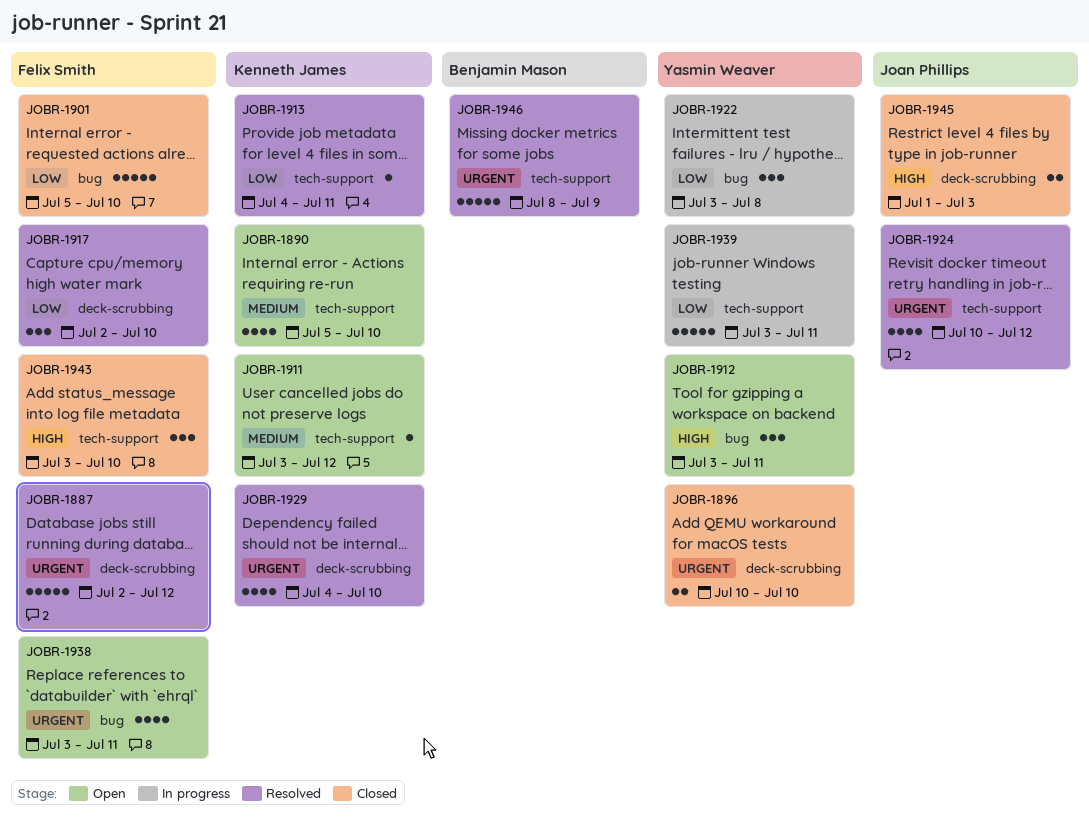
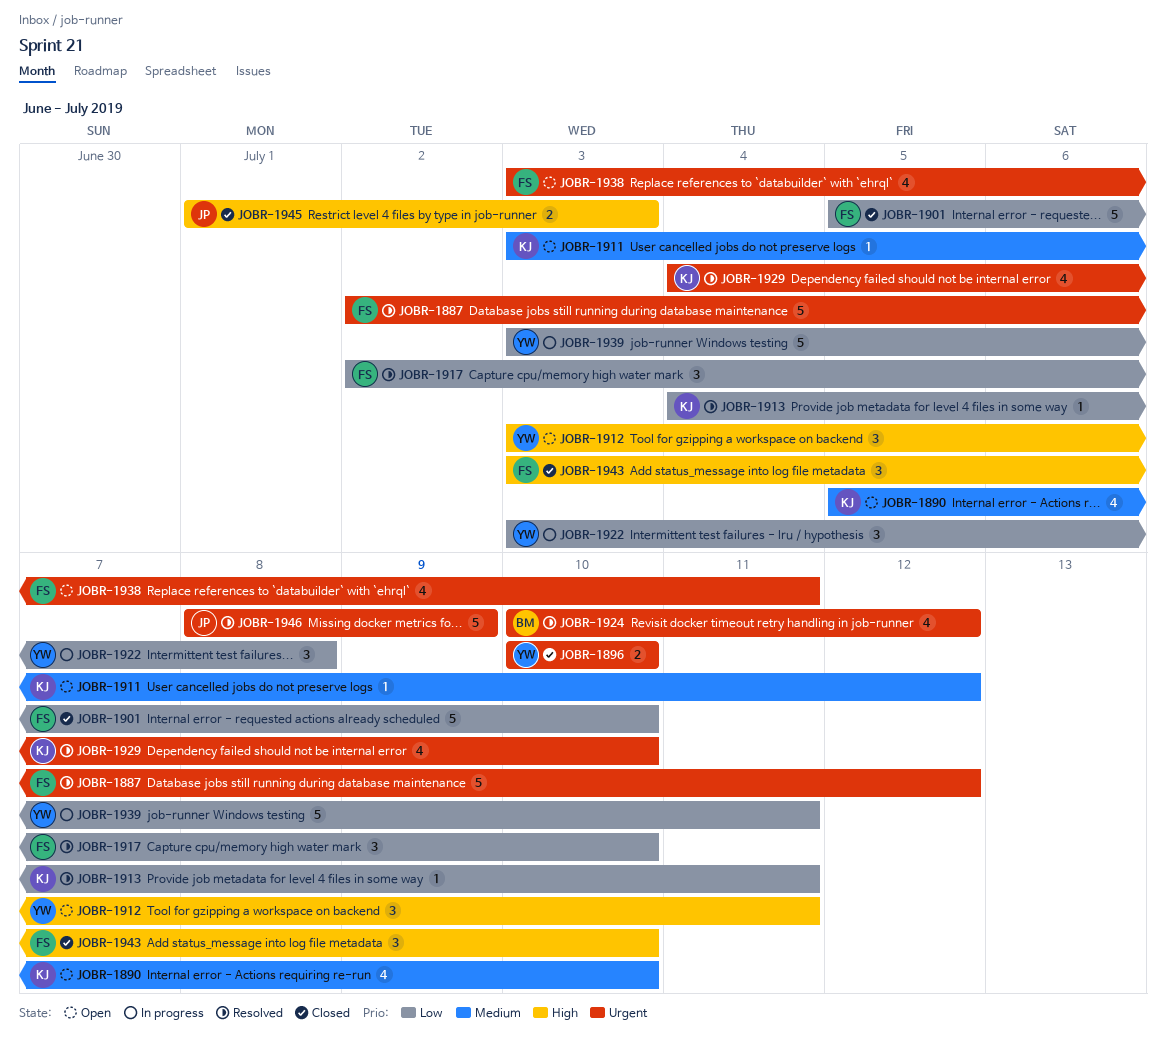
JOBR-1924, owner: Joan Phillips -> Benjamin Mason
JOBR-1946, owner: Benjamin Mason -> Joan Phillips

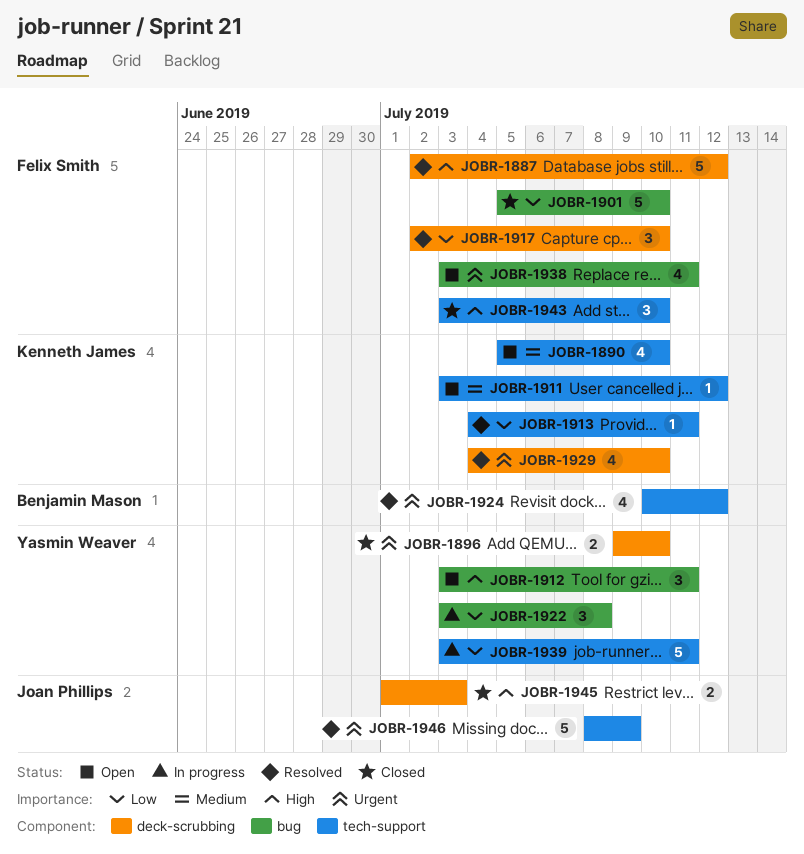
JOBR-1887, priority: Urgent -> High
JOBR-1896, start: Jul 10 -> Jul 9

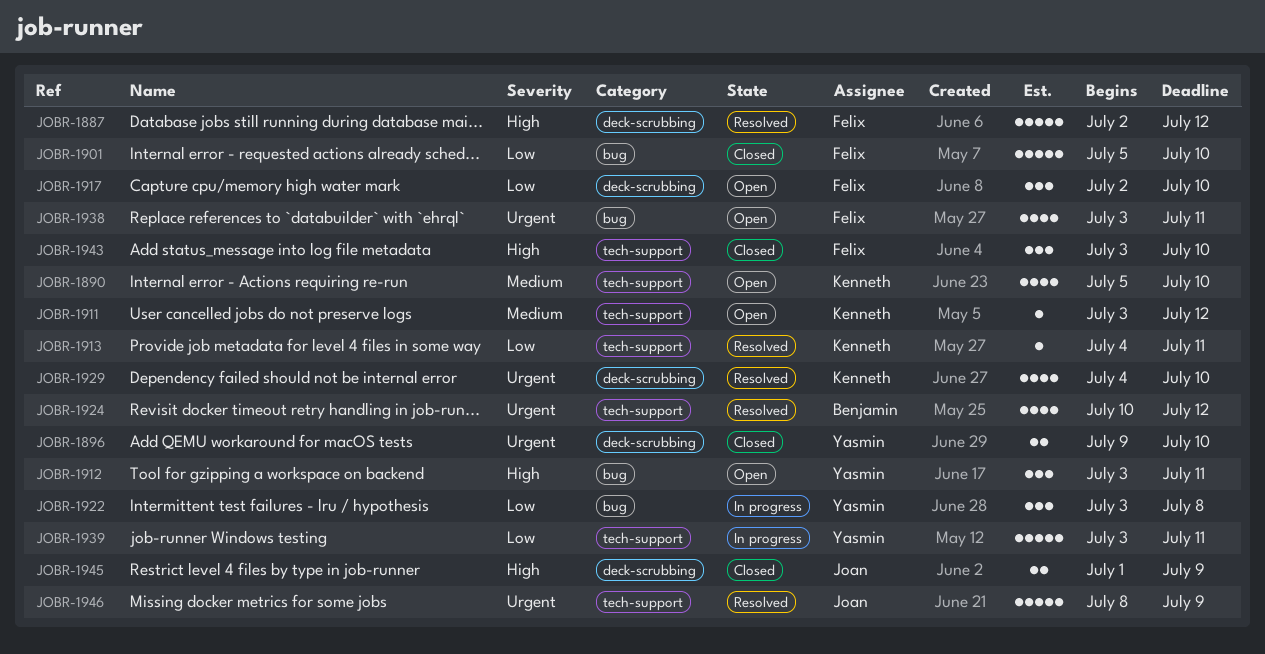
JOBR-1917, status: Resolved -> Open
JOBR-1945, due: Jul 3 -> Jul 9

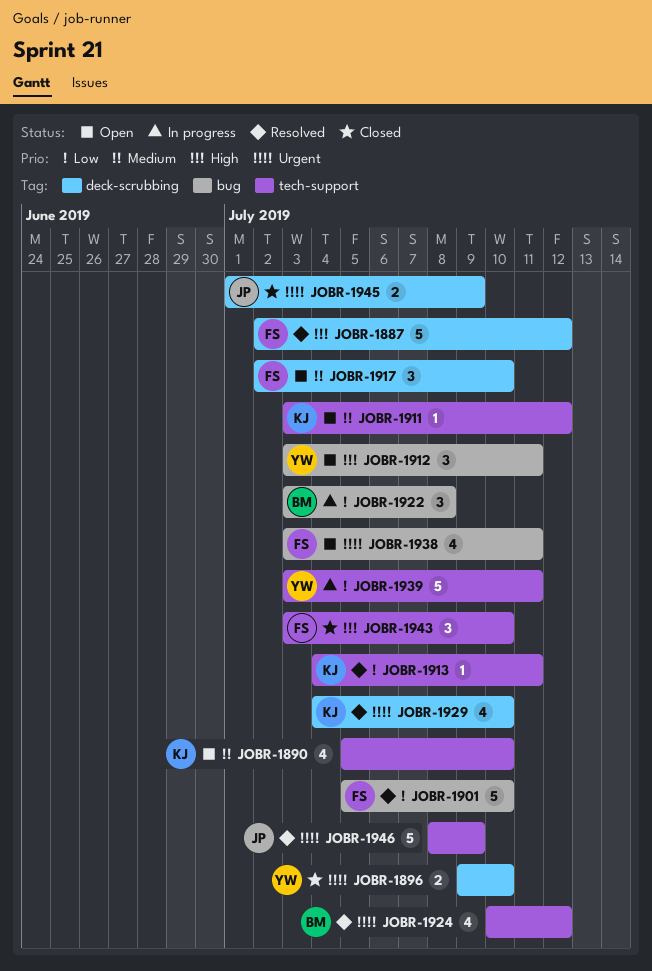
JOBR-1901, status: Closed -> Resolved
JOBR-1917, priority: Low -> Medium
JOBR-1922, owner: Yasmin -> Benjamin
JOBR-1945, priority: High -> Urgent

